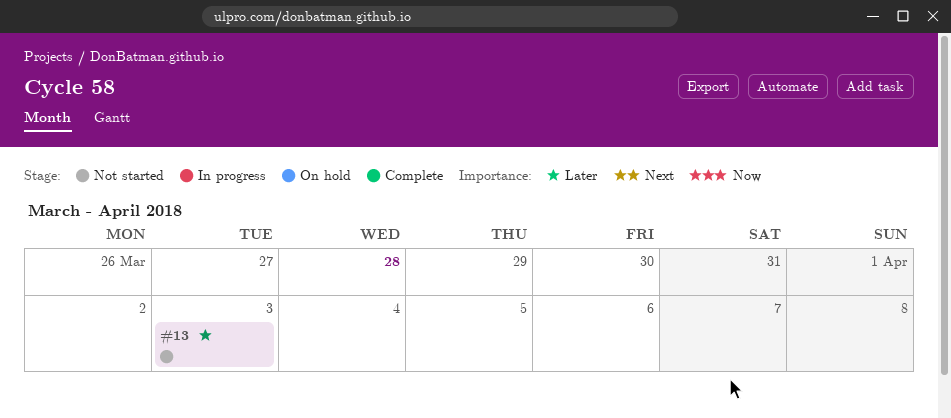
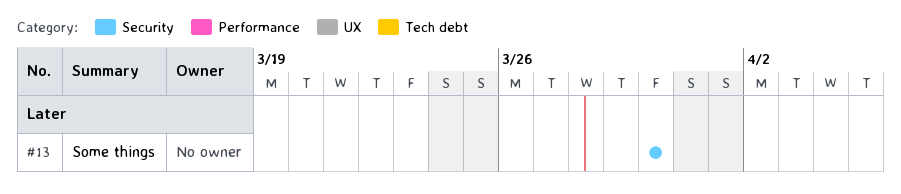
#13, due: Apr 3 -> Mar 30

